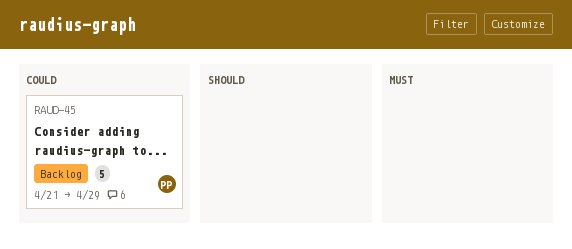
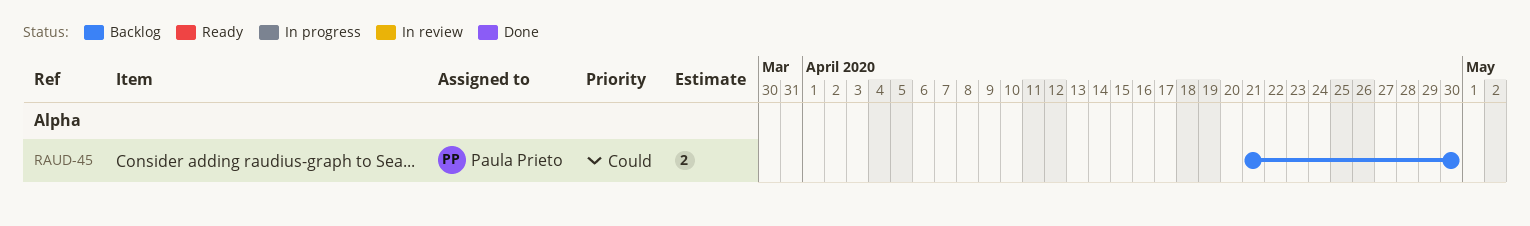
RAUD-45, estimate: 5 -> 2
RAUD-45, due: Apr 29 -> Apr 30

